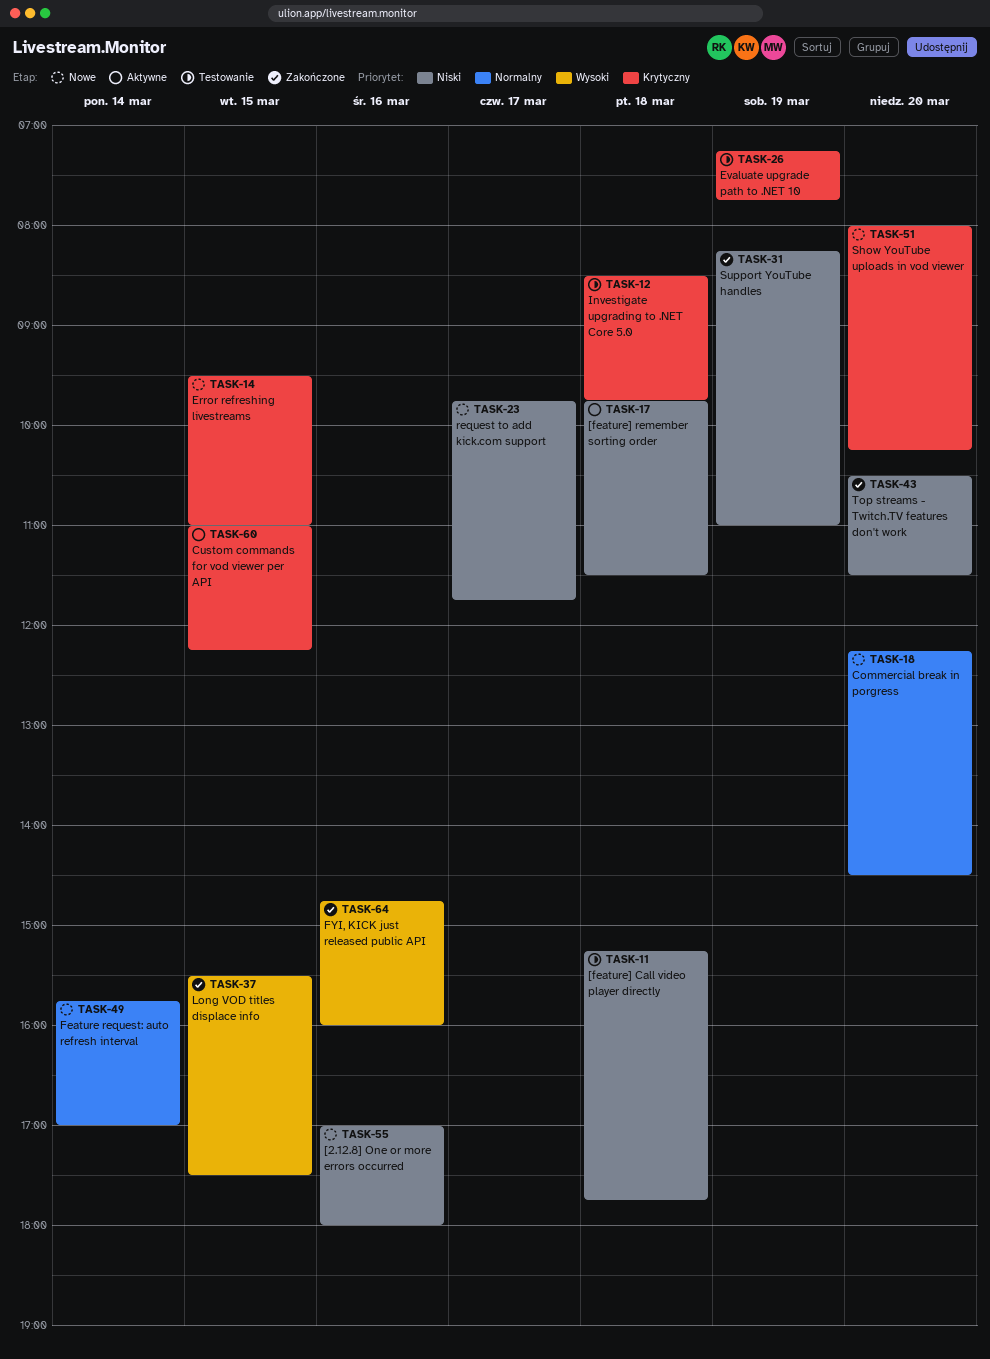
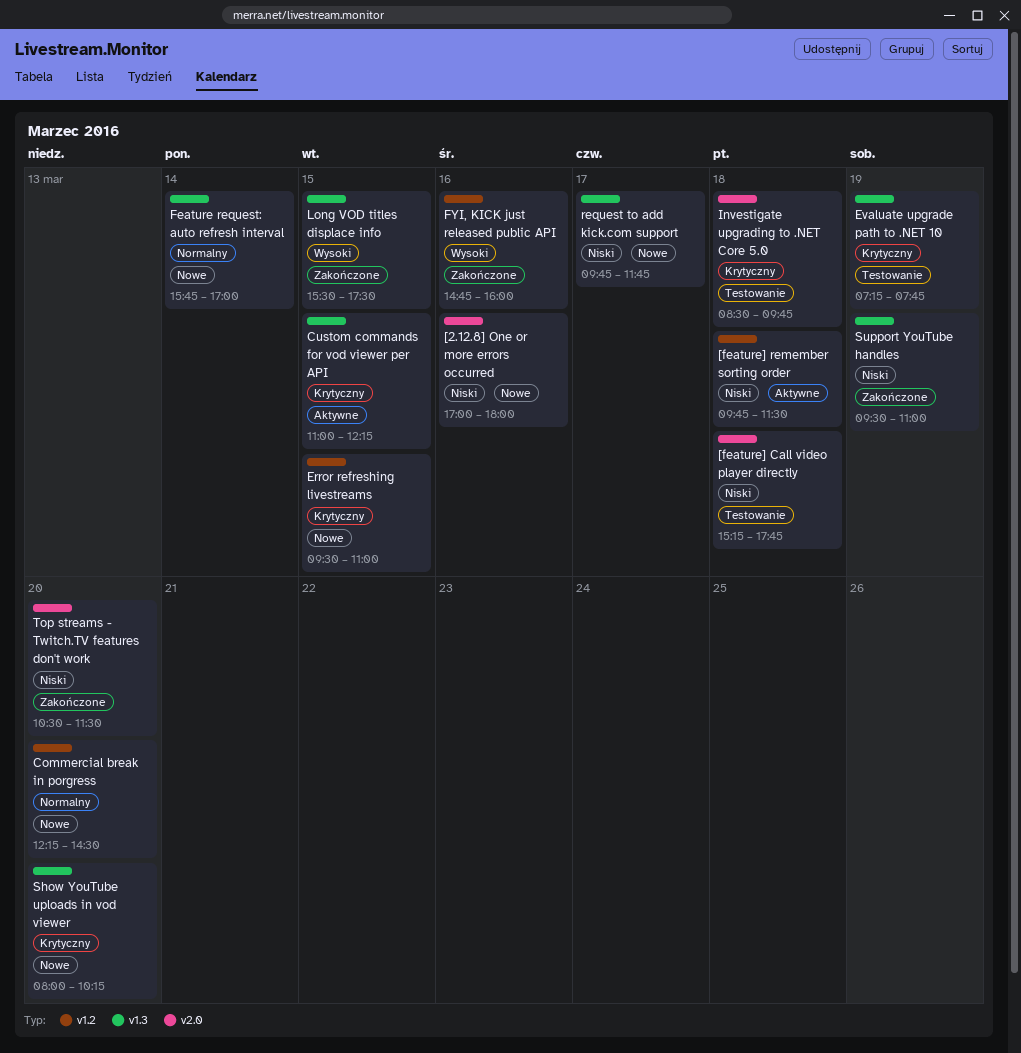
Support YouTube handles, begins: 08:15 -> 09:30

